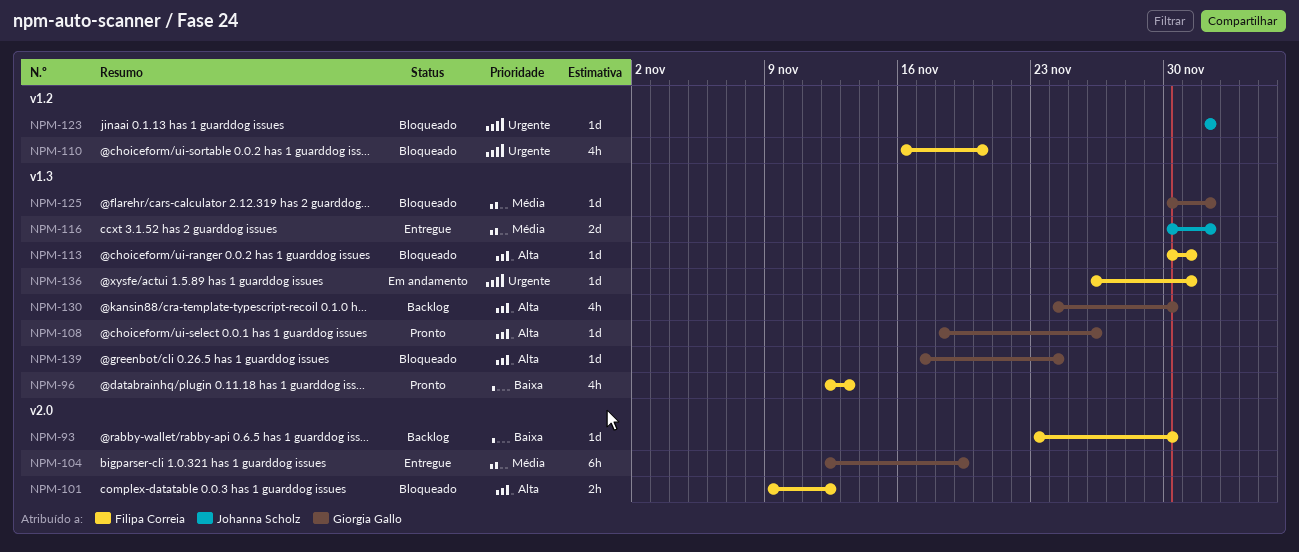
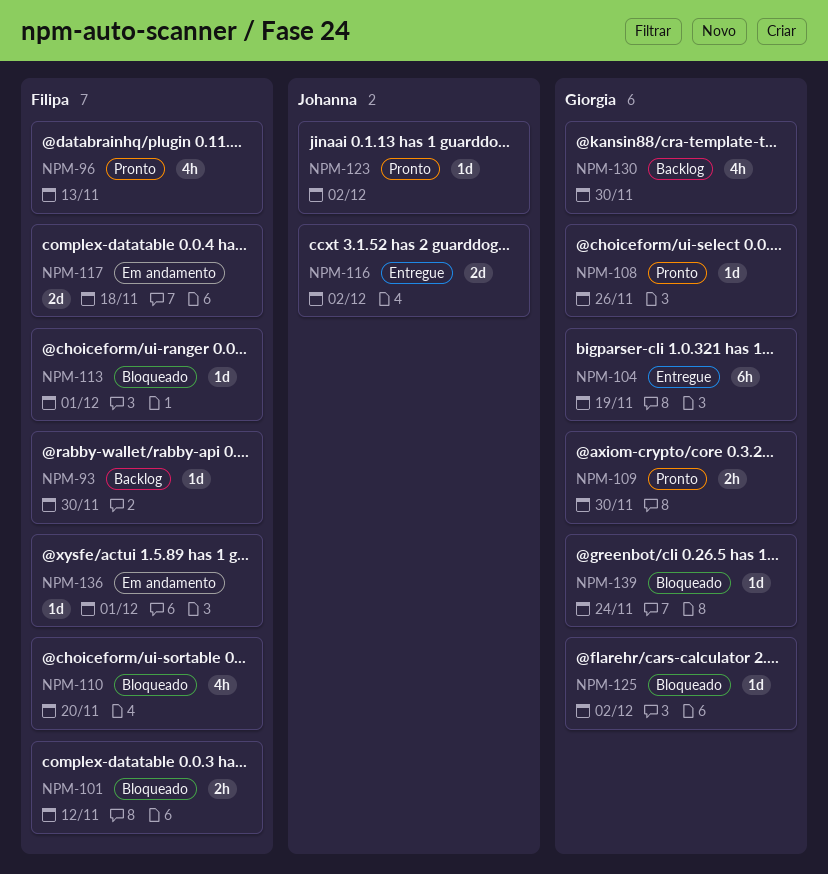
NPM-109: none -> present
NPM-117: none -> present
NPM-123, status: Bloqueado -> Pronto

